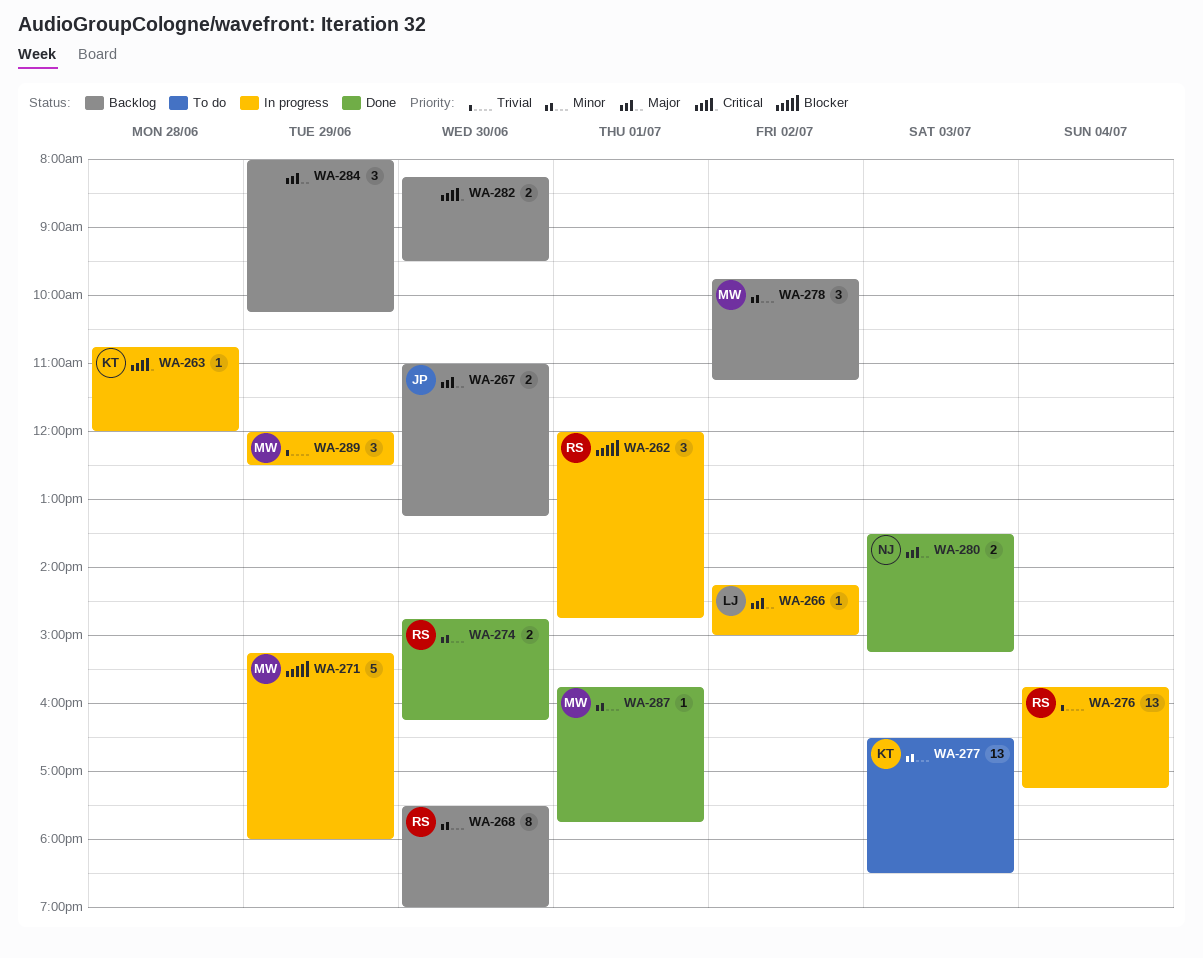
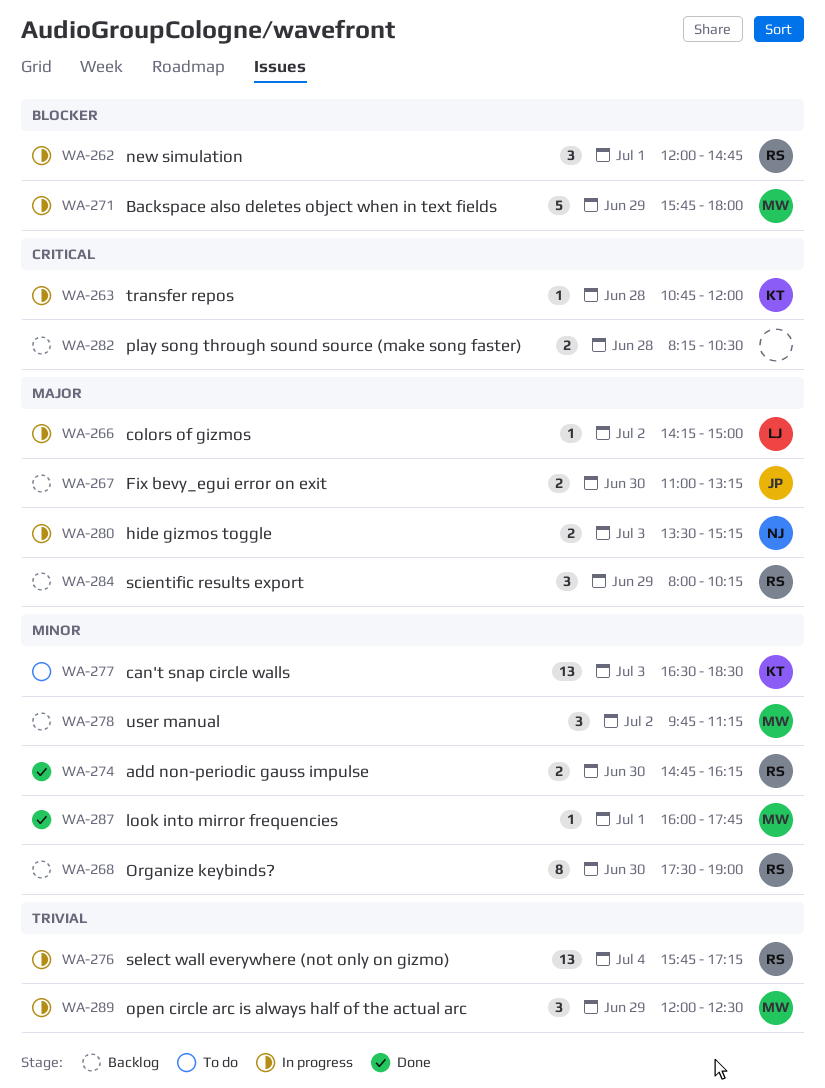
WA-271, begins: 15:15 -> 15:45
WA-280, status: Done -> In progress
WA-282, day: Jun 30 -> Jun 28
WA-282, ends: 09:30 -> 10:30
WA-284, owner: none -> RS
WA-287, begins: 15:45 -> 16:00

